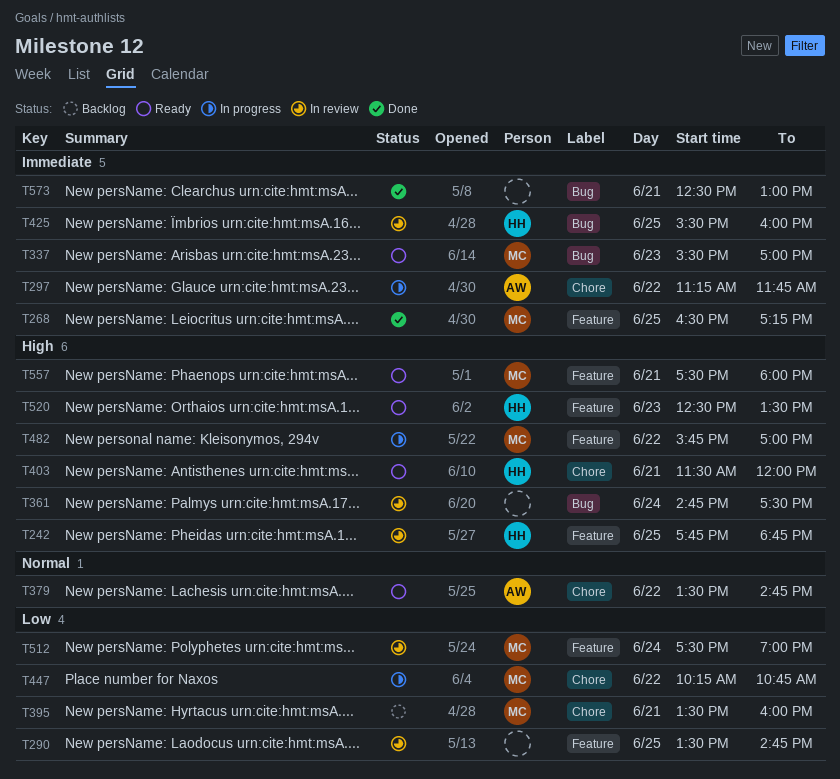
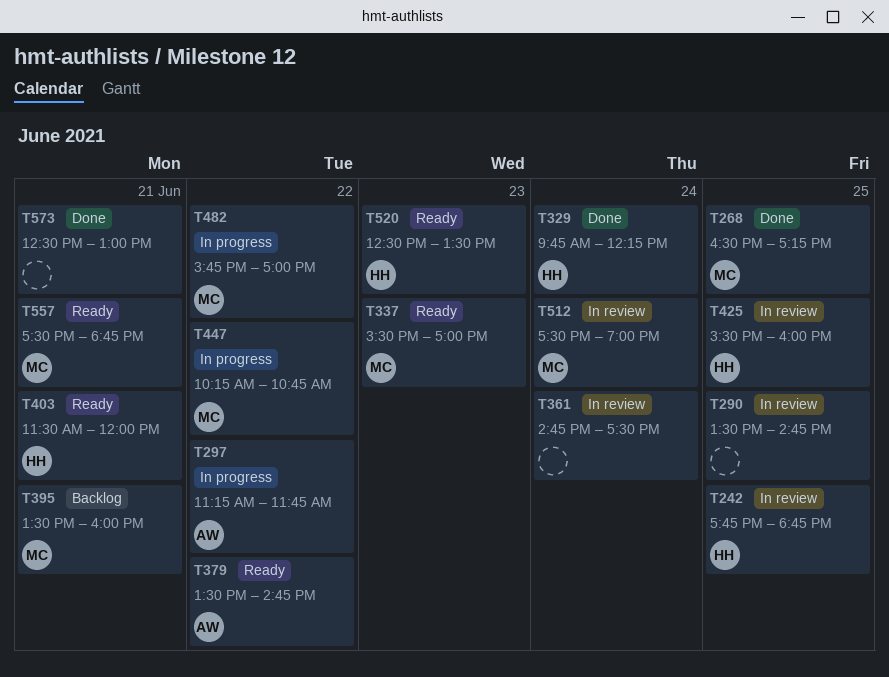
T329: none -> present
T557, ends: 18:00 -> 18:45

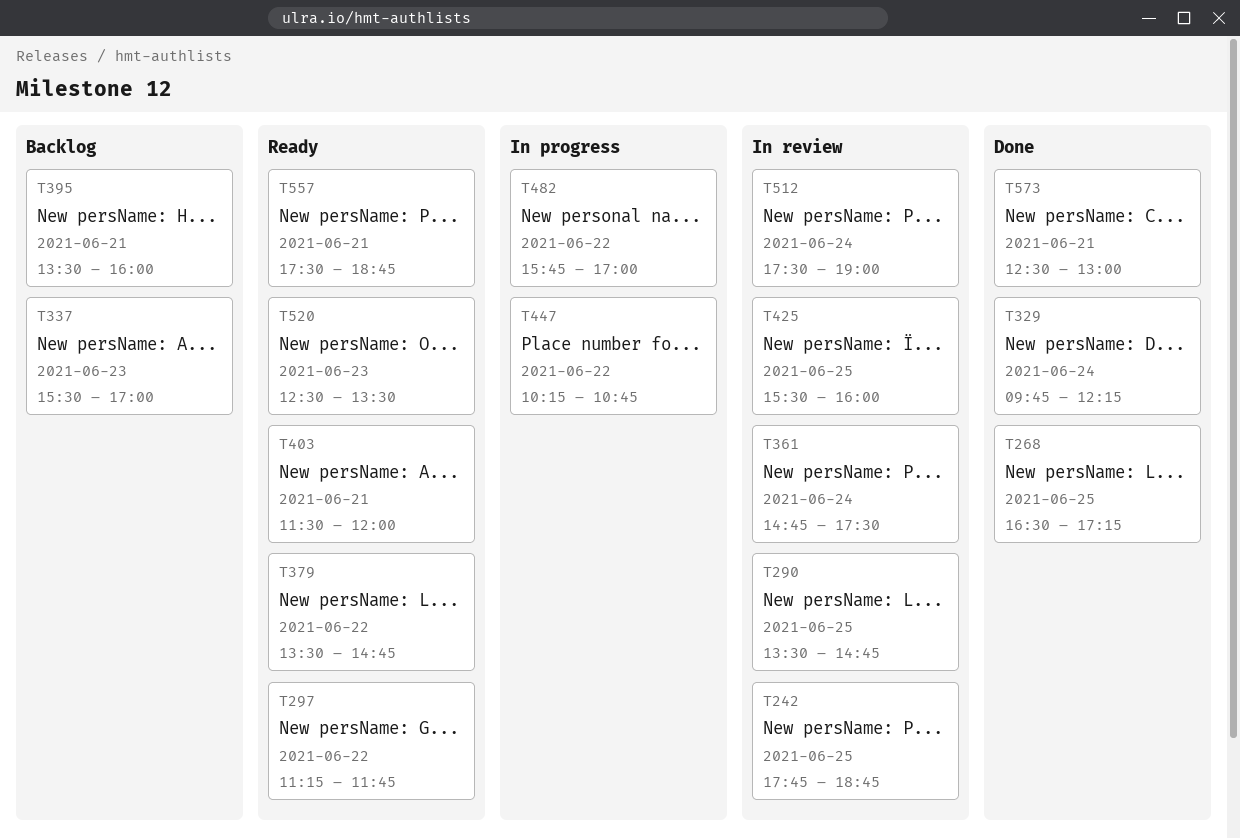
T297, status: In progress -> Ready
T337, status: Ready -> Backlog

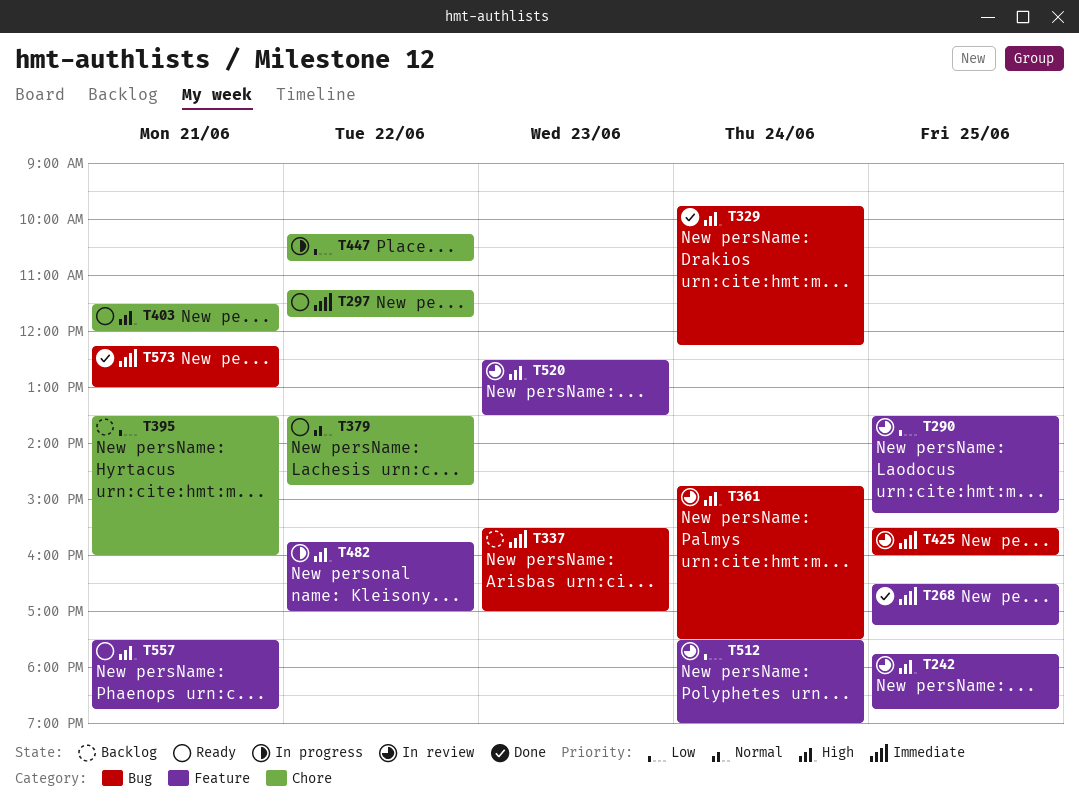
T290, ends: 14:45 -> 15:15
T520, status: Ready -> In review
T573, begins: 12:30 -> 12:15

